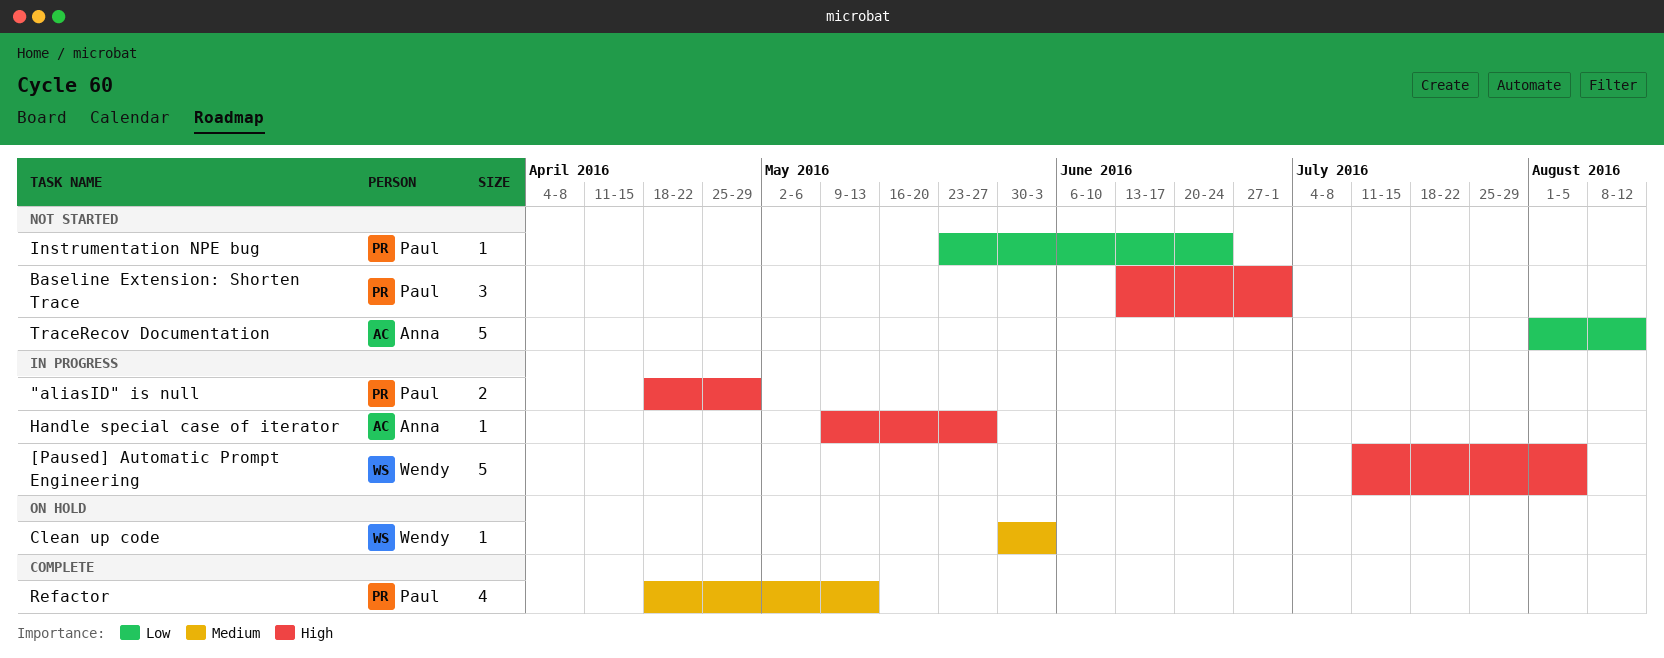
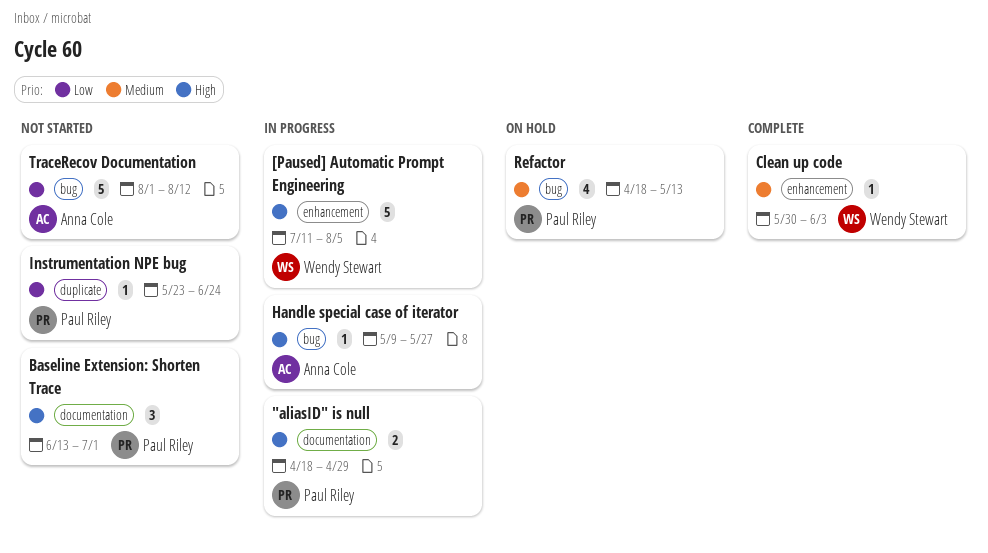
Clean up code, status: On hold -> Complete
Refactor, status: Complete -> On hold

